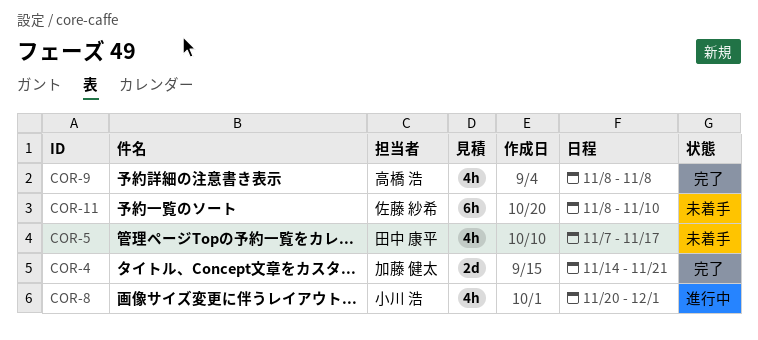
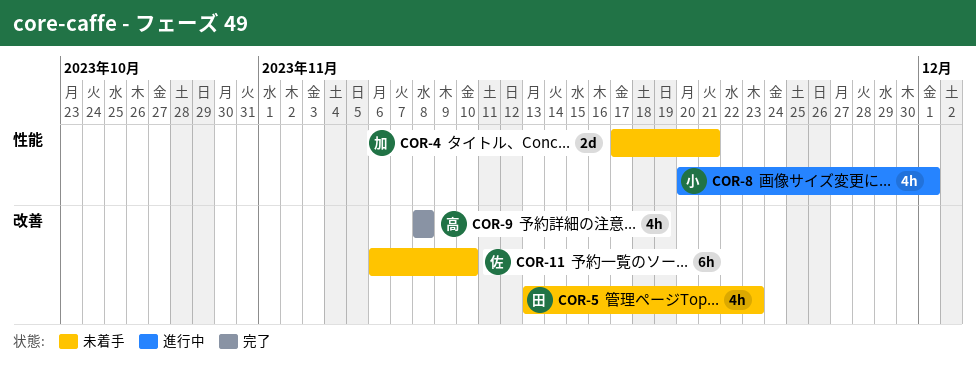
COR-4, status: 完了 -> 未着手
COR-4, start: Nov 14 -> Nov 17
COR-5, start: Nov 7 -> Nov 13
COR-5, due: Nov 17 -> Nov 23
COR-11, start: Nov 8 -> Nov 6

